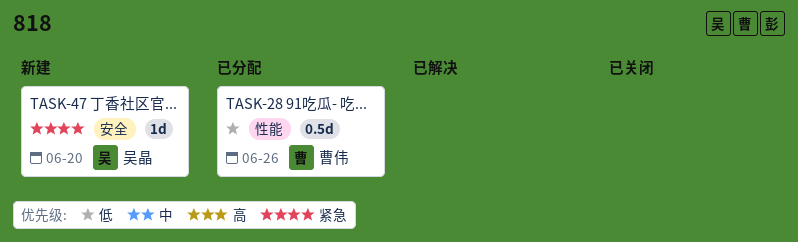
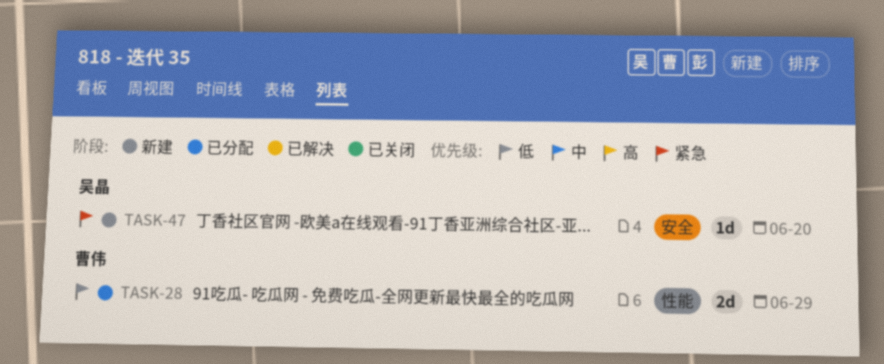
TASK-28, estimate: 0.5d -> 2d
TASK-28, due: Jun 26 -> Jun 29

